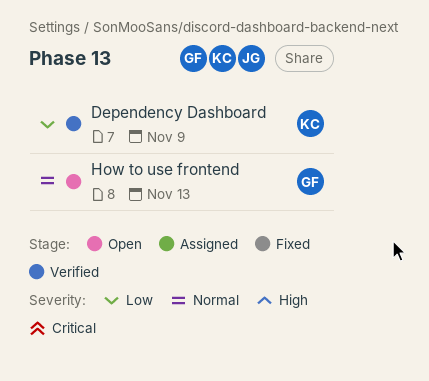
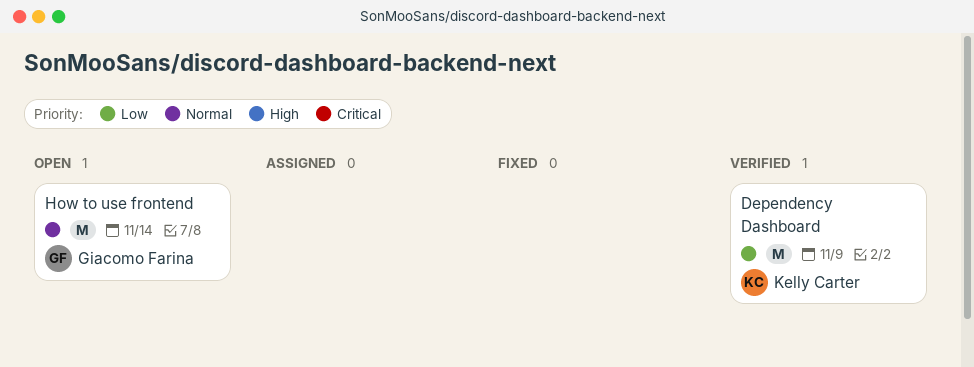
How to use frontend, due: Nov 13 -> Nov 14

